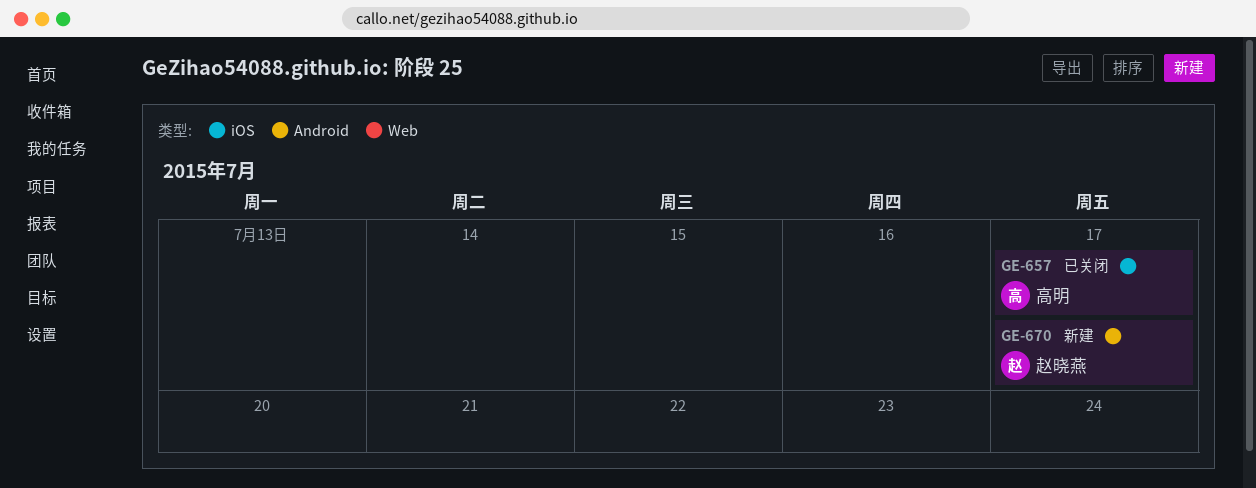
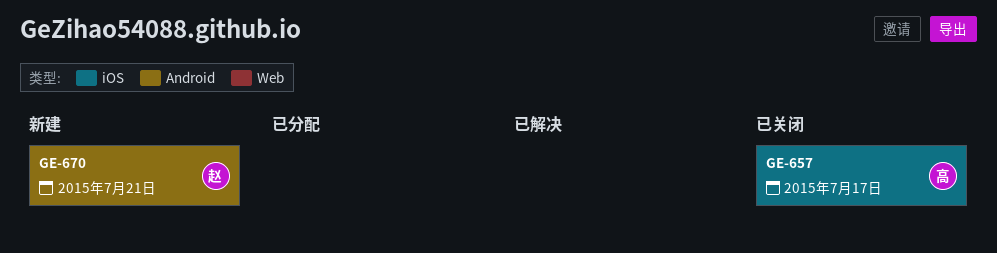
GE-670, due: Jul 17 -> Jul 21

